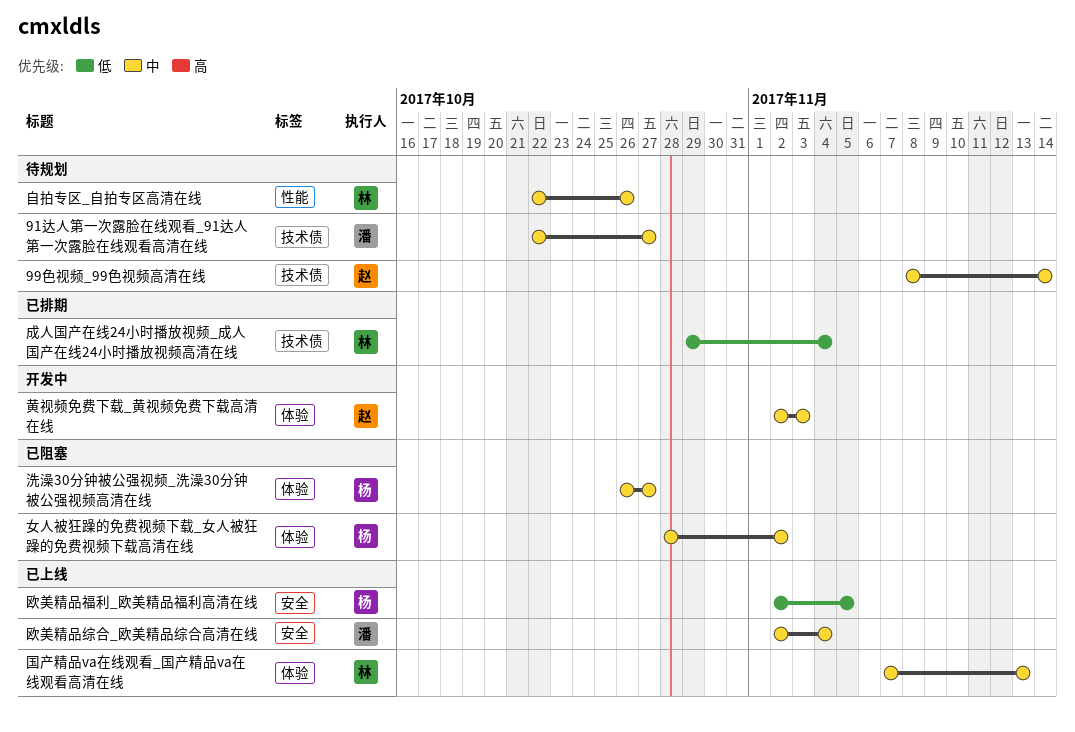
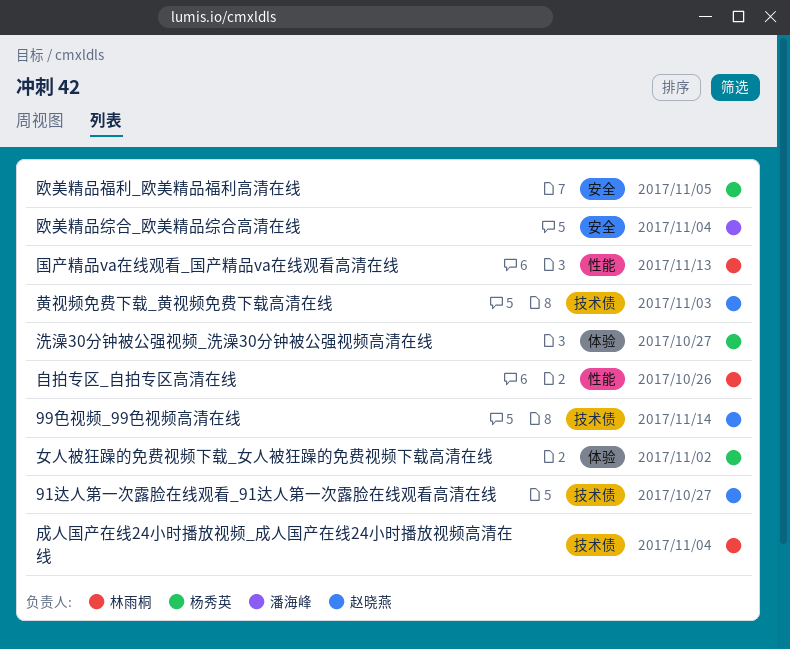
91达人第一次露脸在线观看_91达人第一次露脸在线观看高清在线, owner: 潘海峰 -> 赵晓燕
国产精品va在线观看_国产精品va在线观看高清在线, label: 体验 -> 性能
黄视频免费下载_黄视频免费下载高清在线, label: 体验 -> 技术债

